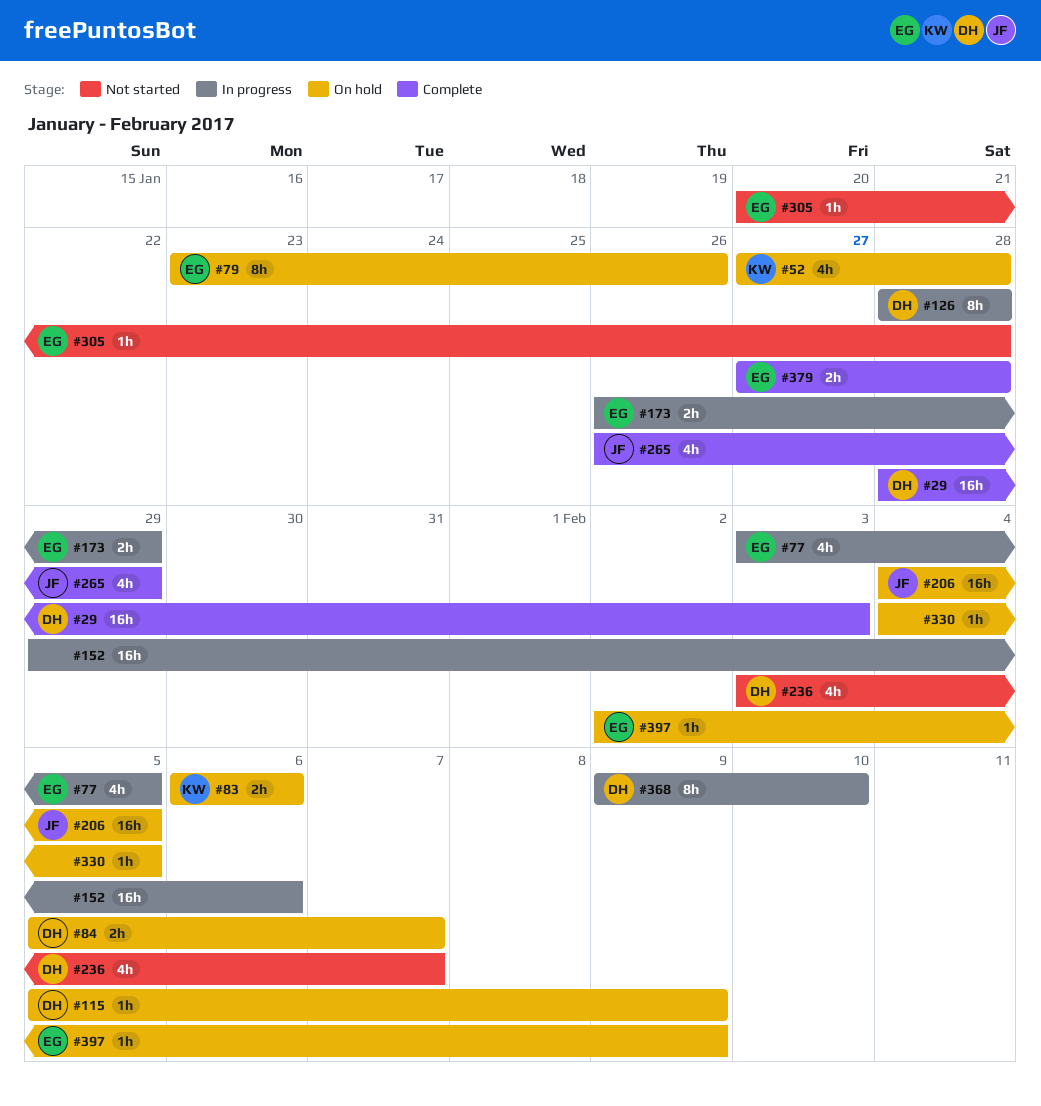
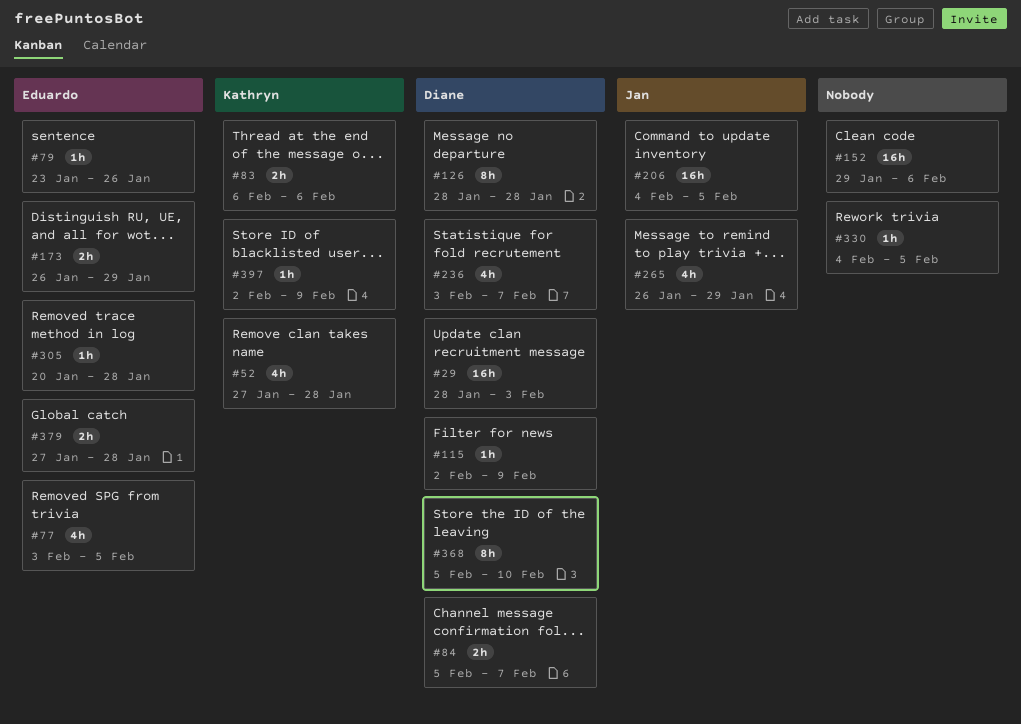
#79, estimate: 8h -> 1h
#115, start: Feb 5 -> Feb 2
#368, start: Feb 9 -> Feb 5
#397, owner: Eduardo -> Kathryn

